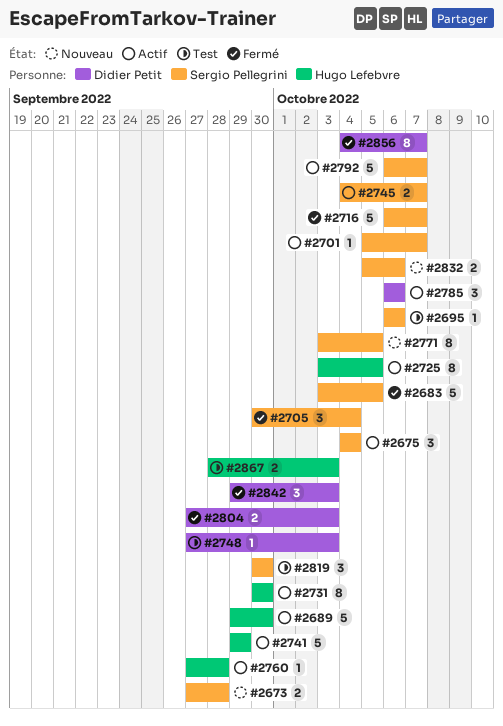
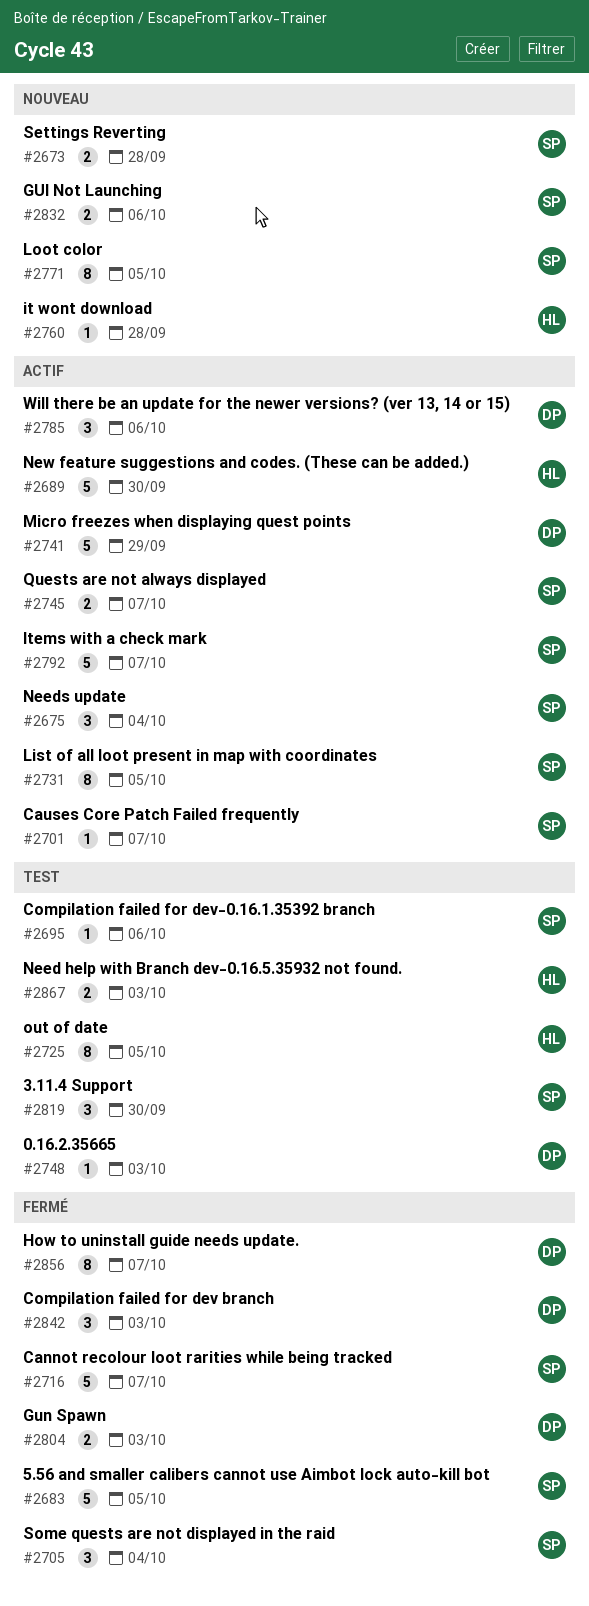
#2725, status: Actif -> Test
#2731, owner: Hugo Lefebvre -> Sergio Pellegrini
#2731, due: Sep 30 -> Oct 5
#2741, owner: Hugo Lefebvre -> Didier Petit
#2760, status: Actif -> Nouveau

